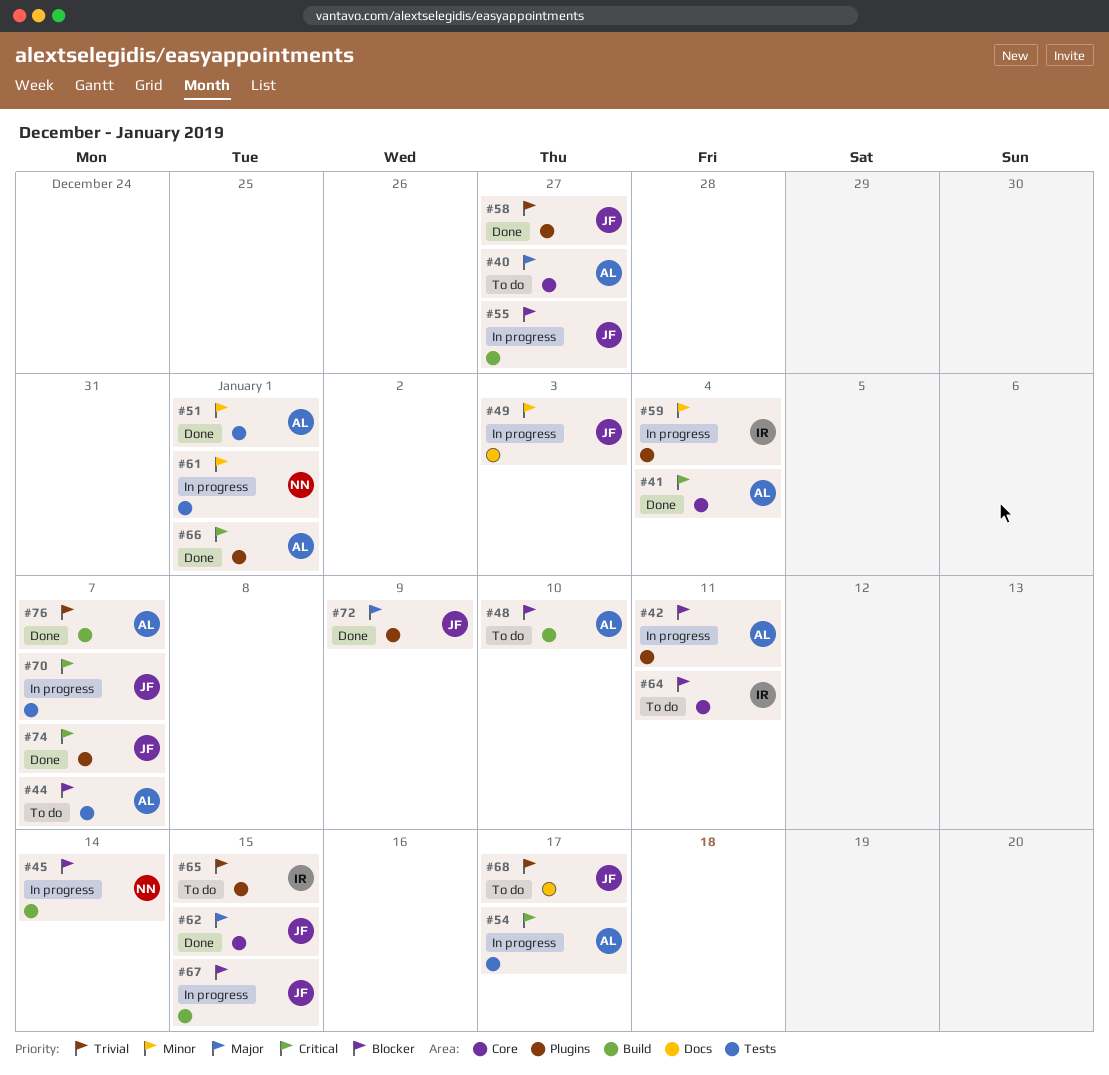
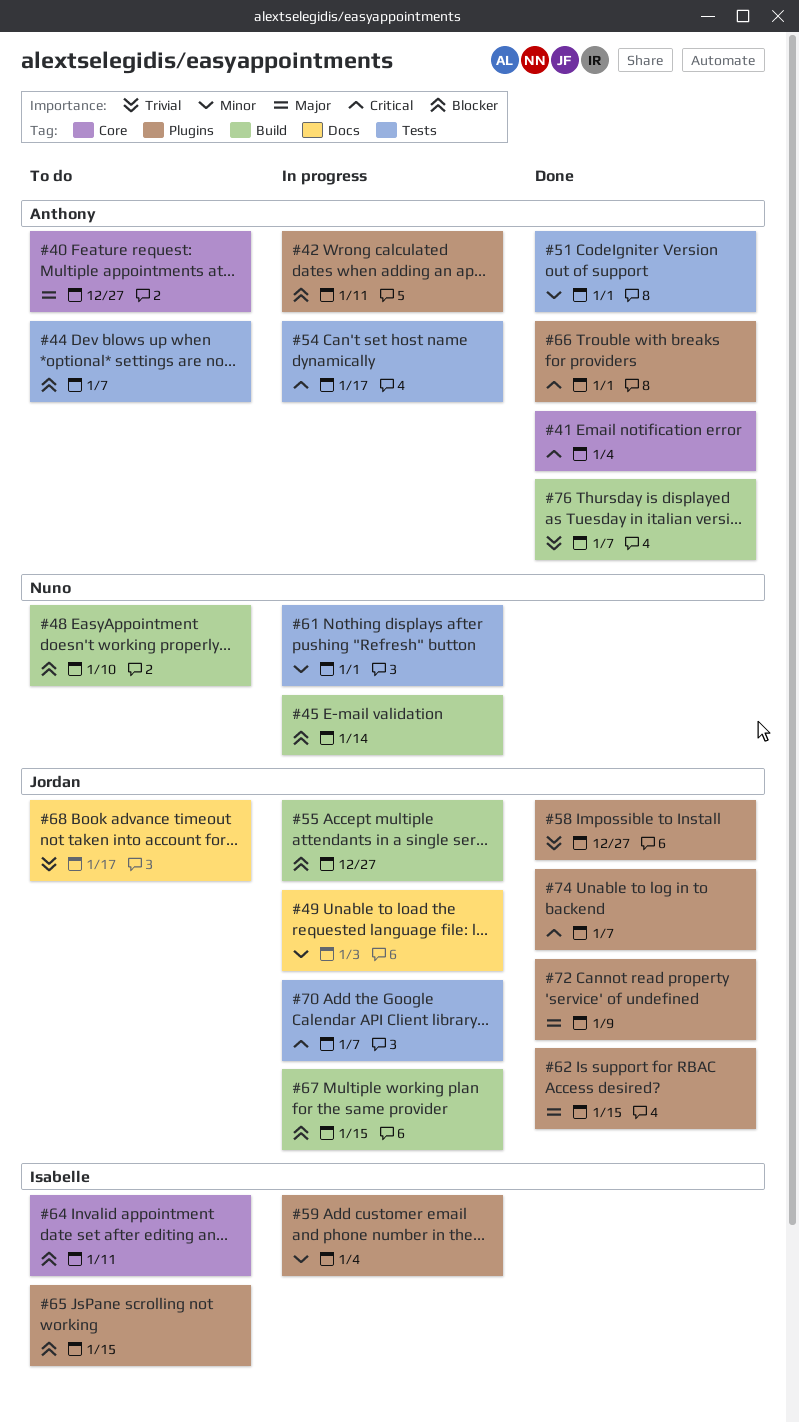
#48, owner: Anthony -> Nuno
#62, label: Core -> Plugins
#65, priority: Trivial -> Blocker

